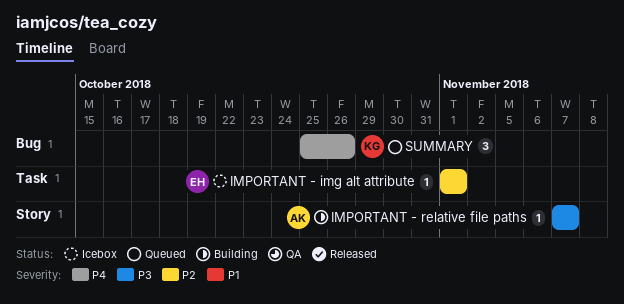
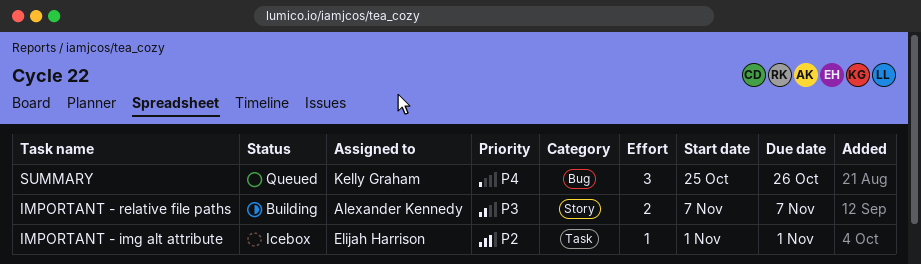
IMPORTANT - relative file paths, estimate: 1 -> 2

